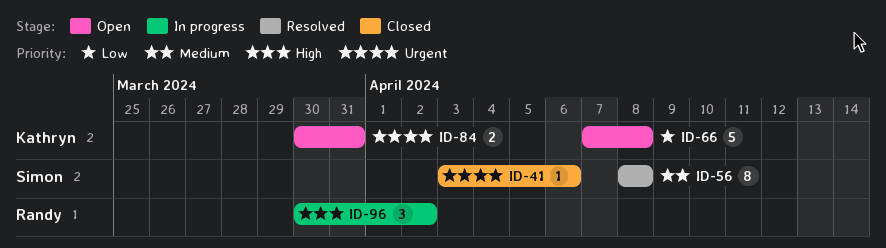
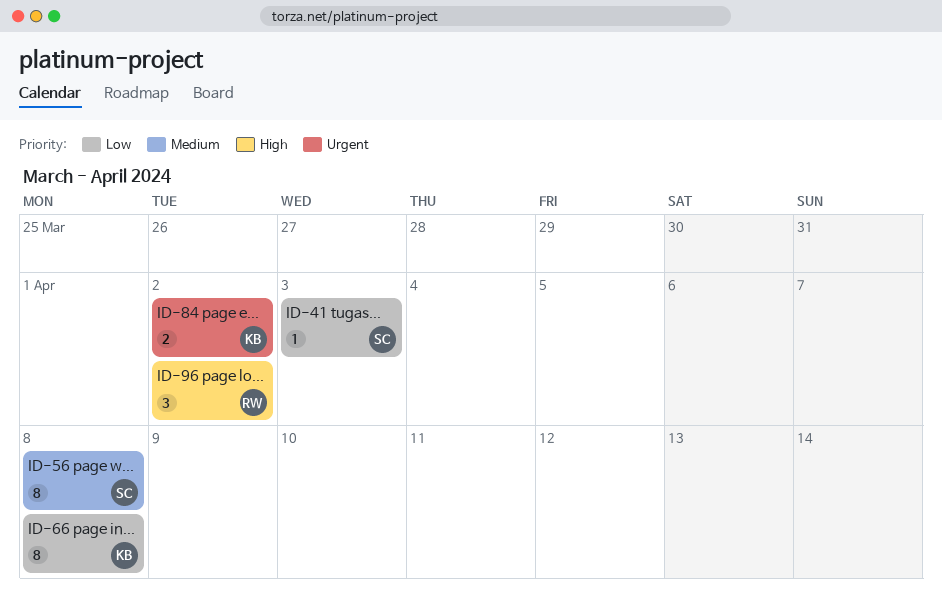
ID-41, priority: Urgent -> Low
ID-41, due: Apr 6 -> Apr 3
ID-66, estimate: 5 -> 8
ID-84, due: Mar 31 -> Apr 2

